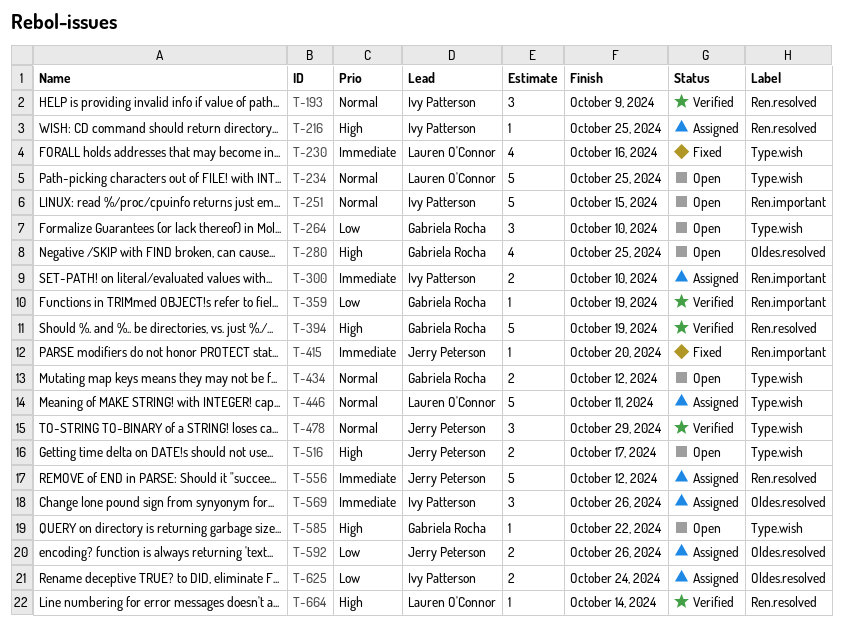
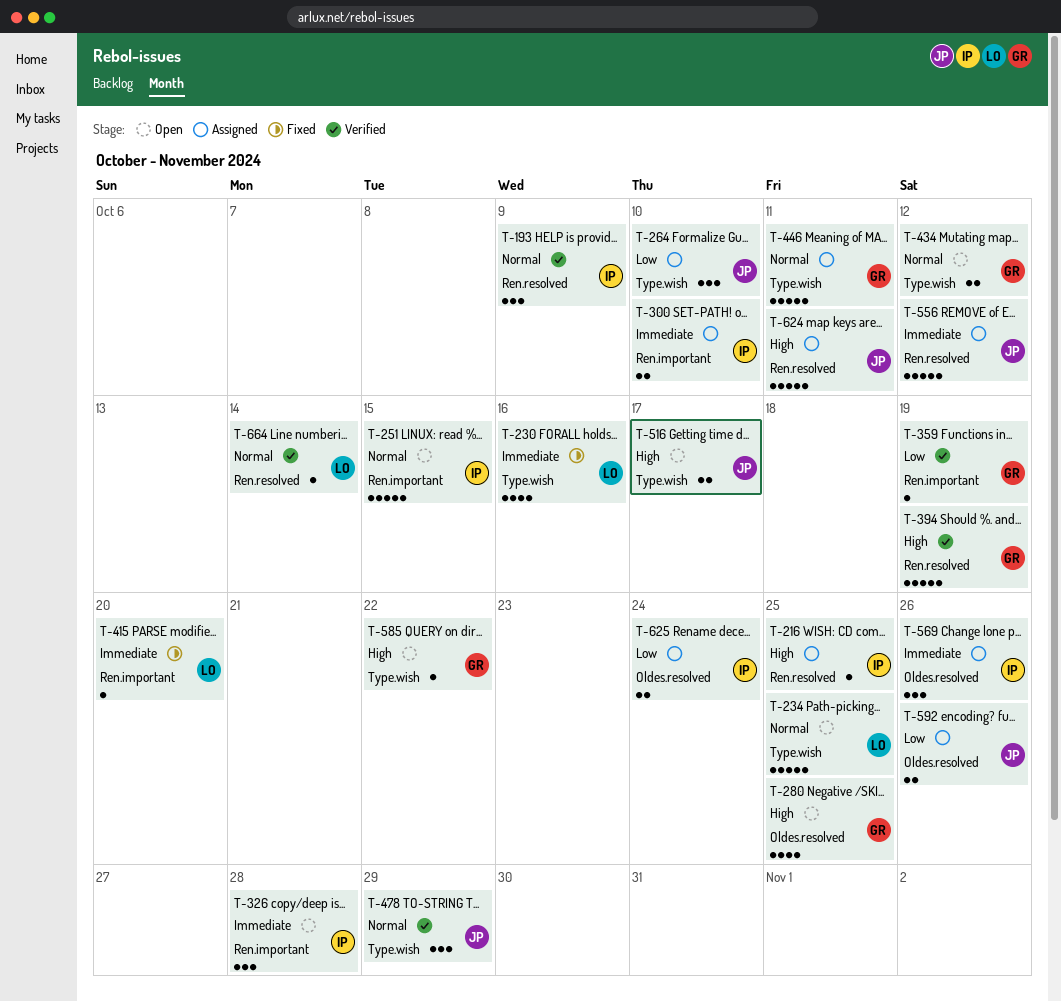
T-264, status: Open -> Assigned
T-264, owner: Gabriela Rocha -> Jerry Peterson
T-326: none -> present
T-415, owner: Jerry Peterson -> Lauren O'Connor
T-446, owner: Lauren O'Connor -> Gabriela Rocha
T-624: none -> present
T-664, priority: High -> Normal

